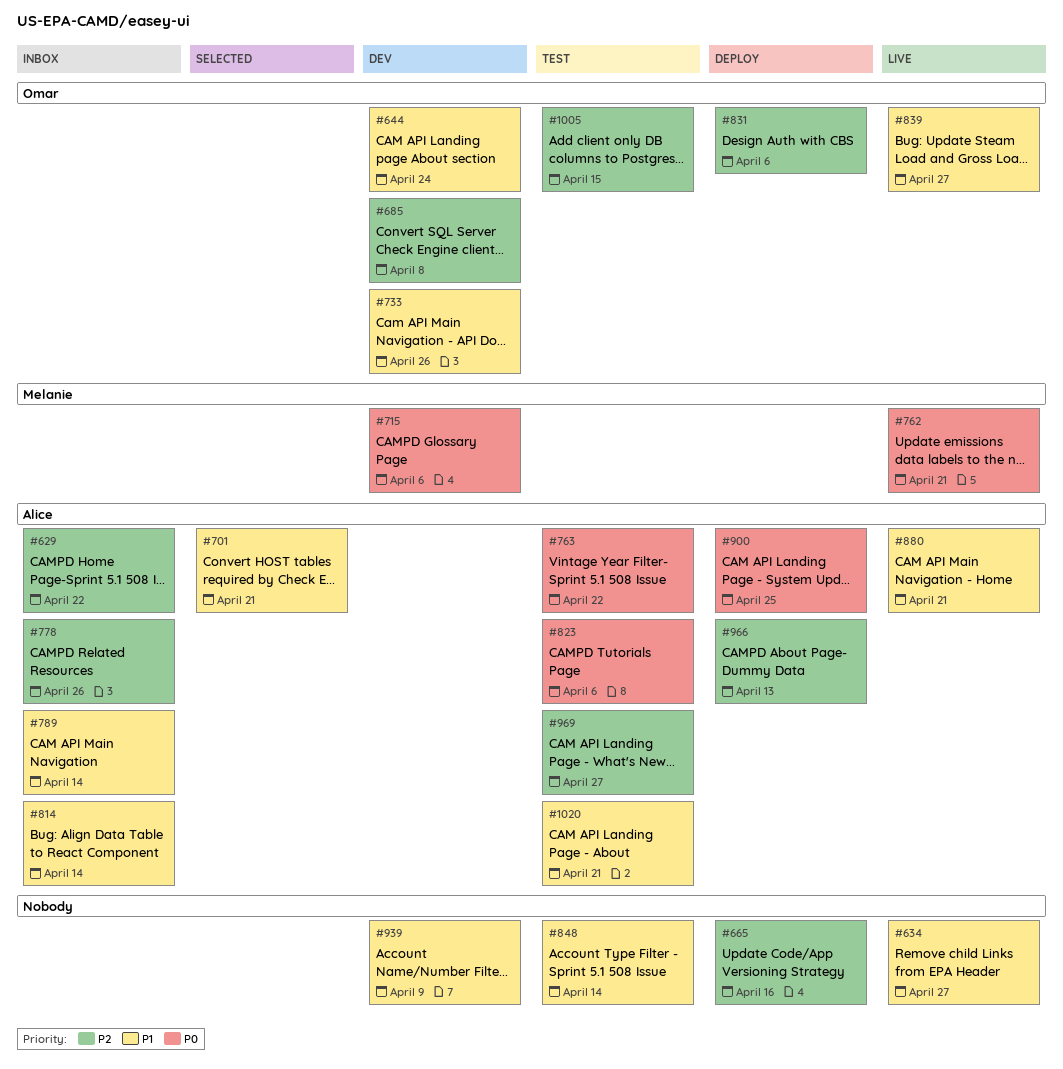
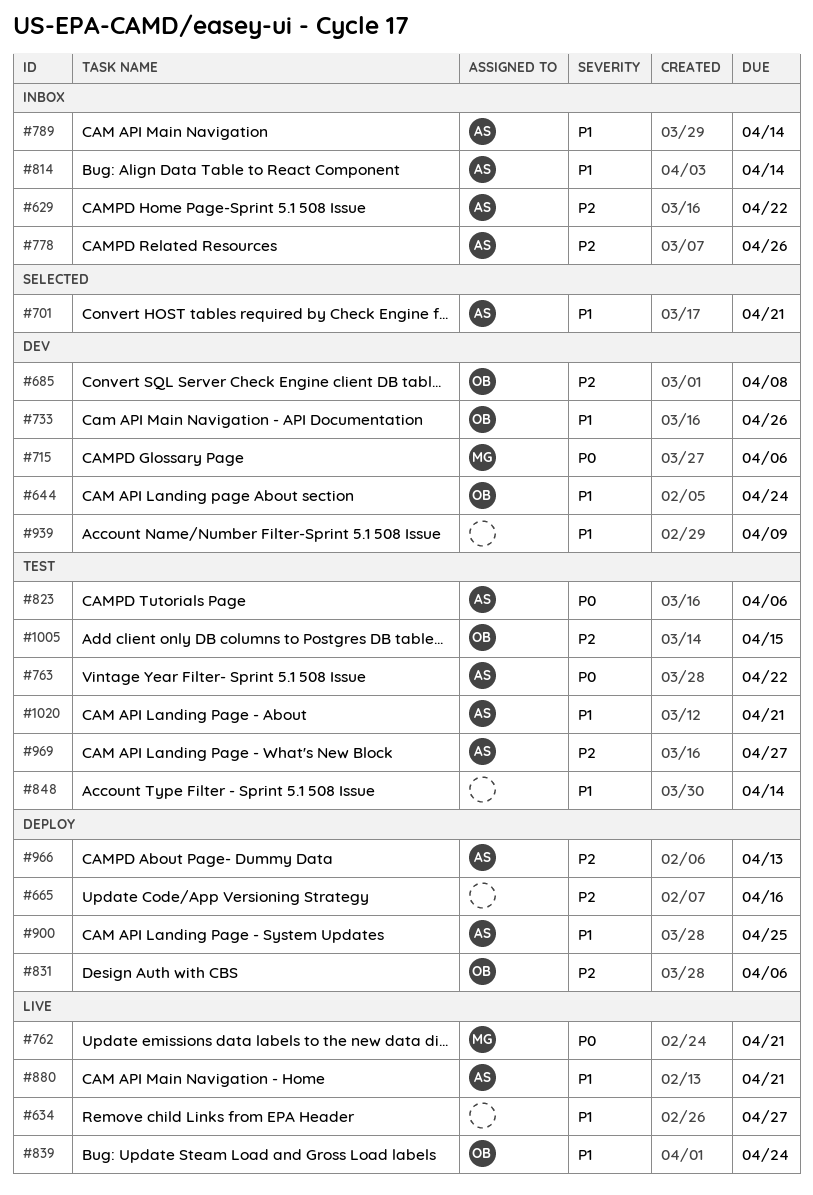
#839, due: Apr 27 -> Apr 24
#900, priority: P0 -> P1

